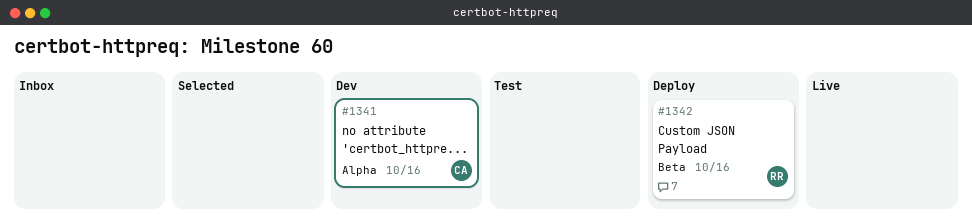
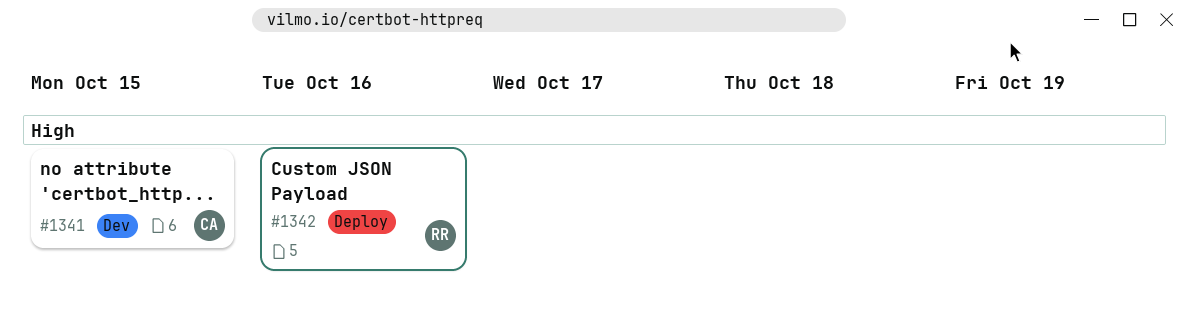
#1341, due: Oct 16 -> Oct 15

